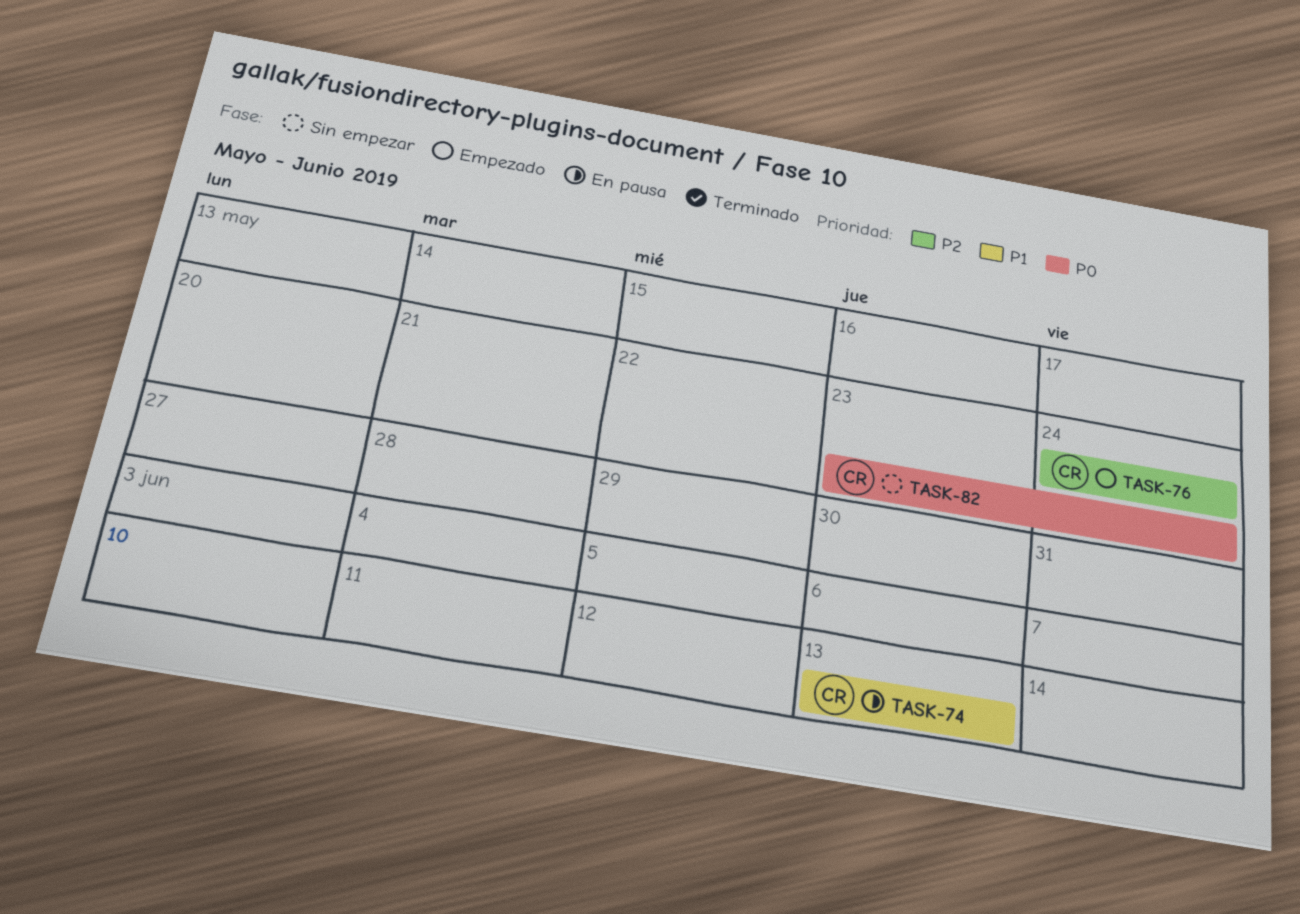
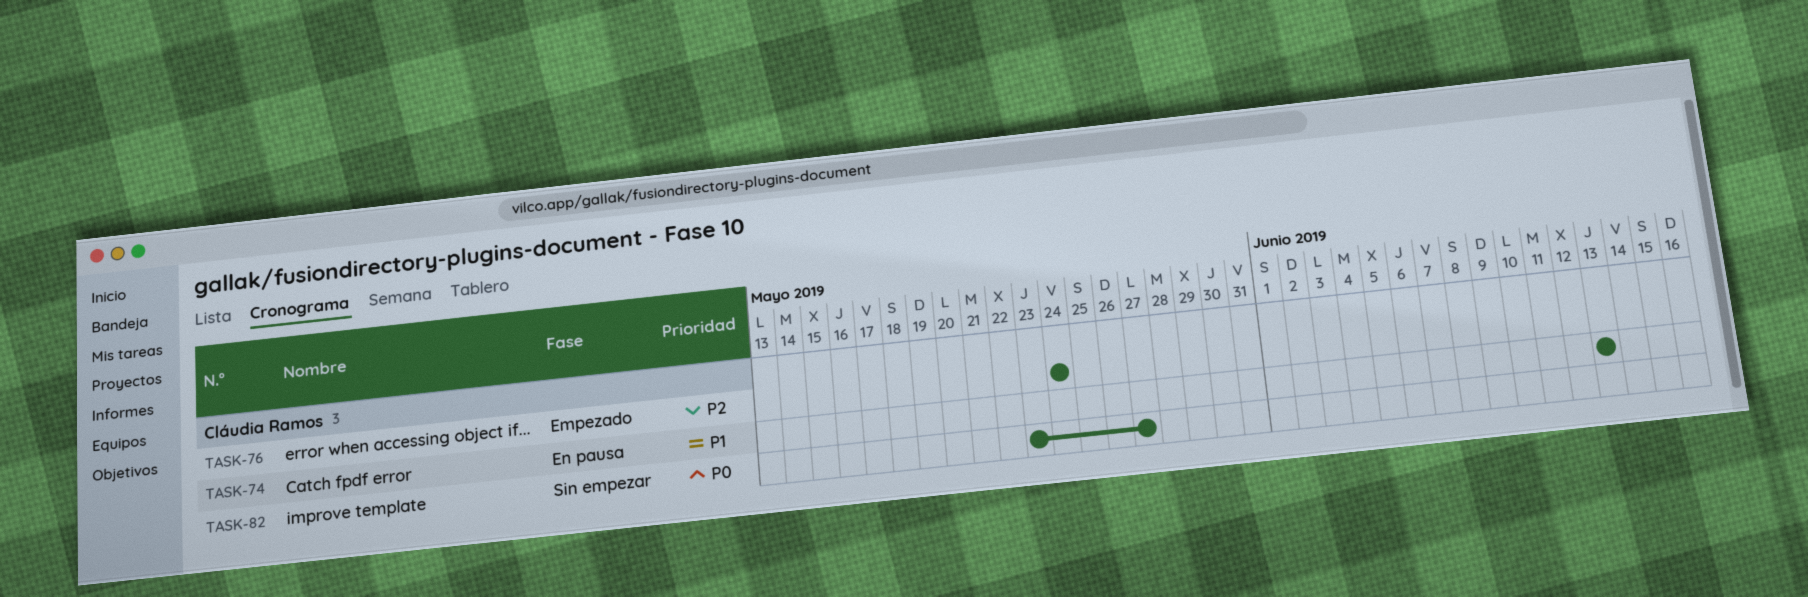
TASK-82, due: May 24 -> May 27

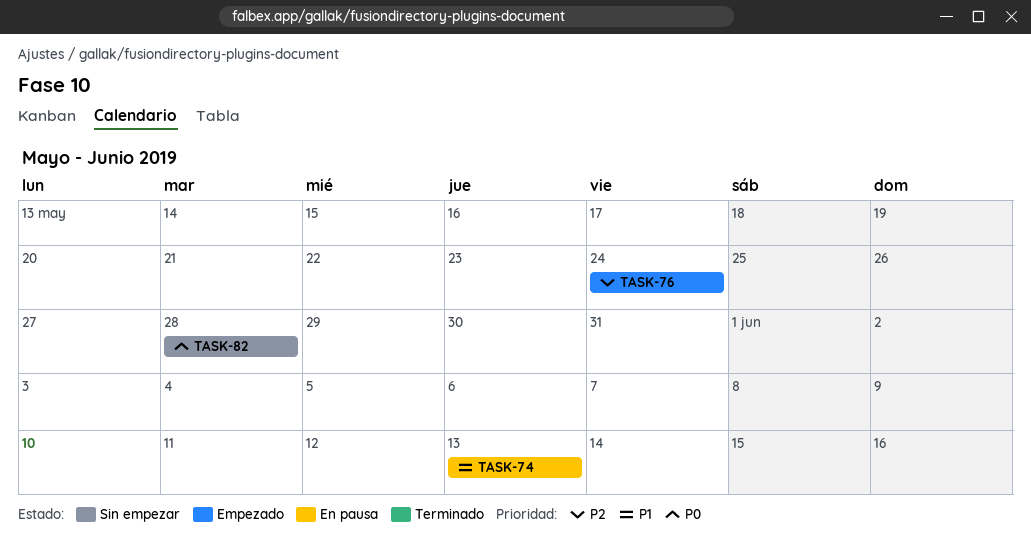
TASK-82, start: May 23 -> May 28
TASK-82, due: May 27 -> May 28

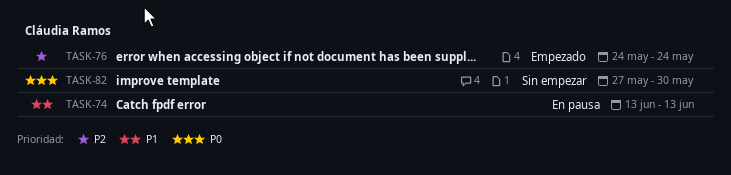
TASK-82, start: May 28 -> May 27
TASK-82, due: May 28 -> May 30

